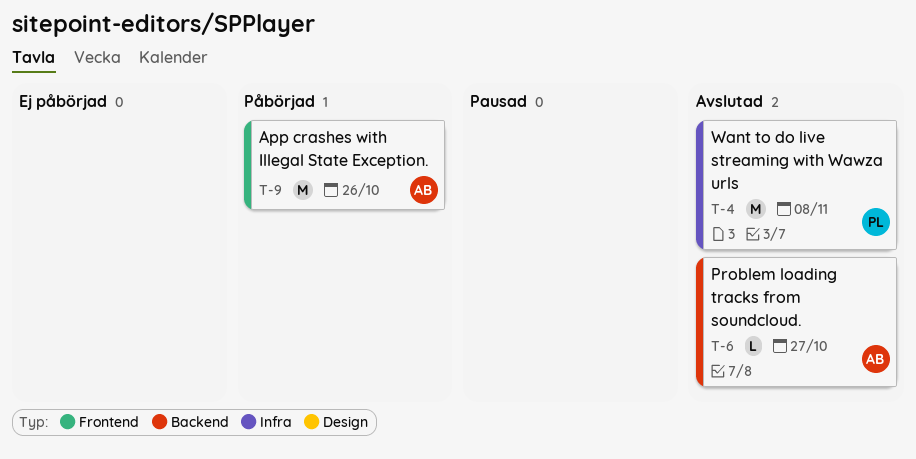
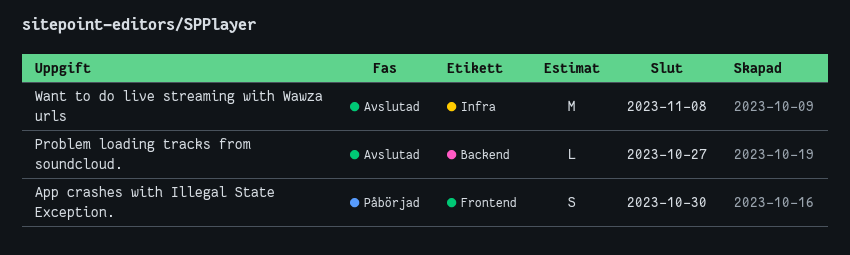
App crashes with Illegal State Exception., estimate: M -> S
App crashes with Illegal State Exception., due: Oct 26 -> Oct 30

